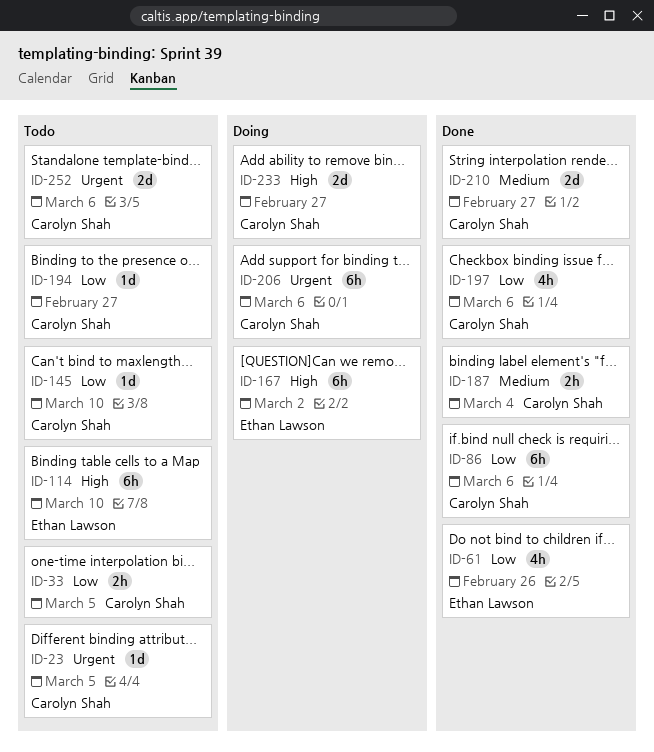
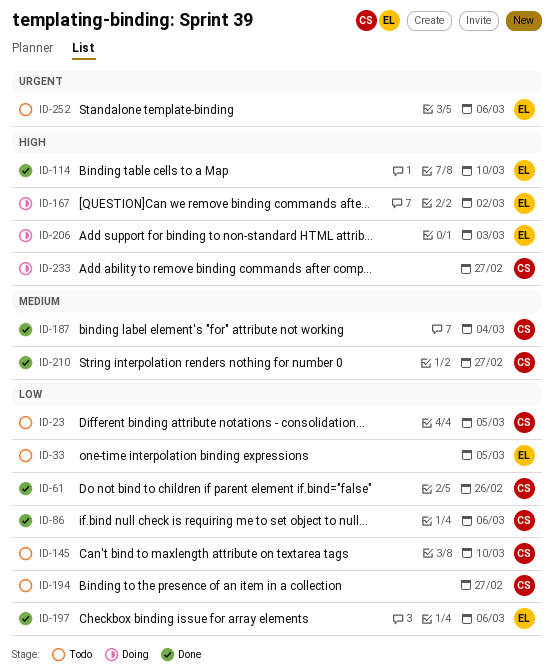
ID-23, priority: Urgent -> Low
ID-33, owner: Carolyn Shah -> Ethan Lawson
ID-61, owner: Ethan Lawson -> Carolyn Shah
ID-114, status: Todo -> Done
ID-197, owner: Carolyn Shah -> Ethan Lawson
ID-206, owner: Carolyn Shah -> Ethan Lawson
ID-206, priority: Urgent -> High
ID-206, due: Mar 6 -> Mar 3
ID-252, owner: Carolyn Shah -> Ethan Lawson

